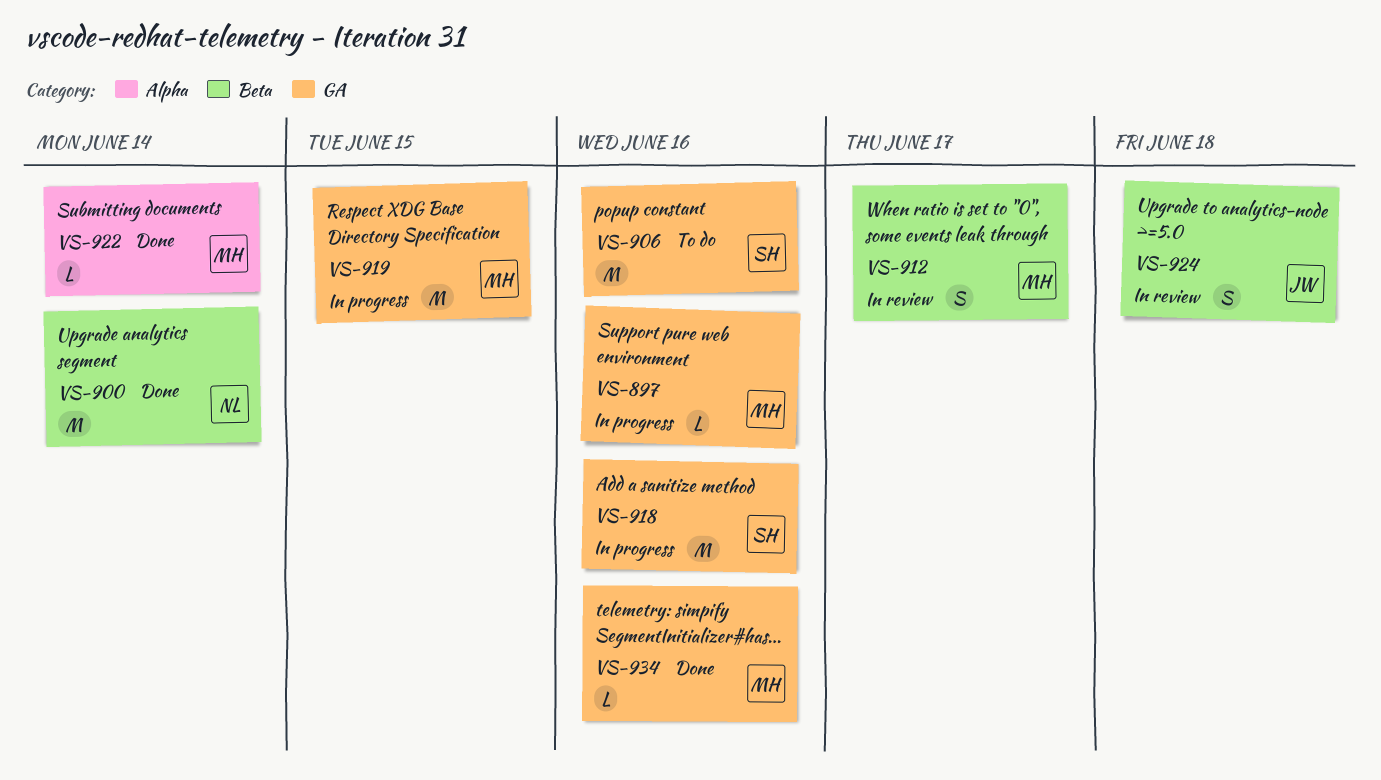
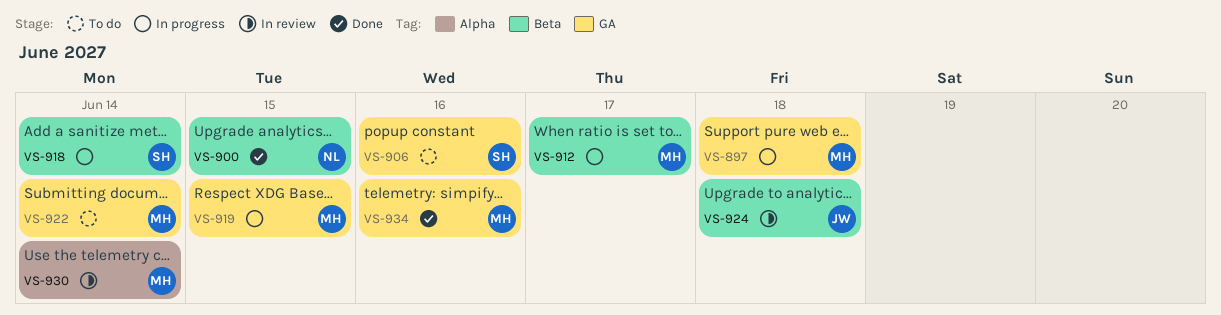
VS-897, due: Jun 16 -> Jun 18
VS-900, due: Jun 14 -> Jun 15
VS-912, status: In review -> In progress
VS-918, label: GA -> Beta
VS-918, due: Jun 16 -> Jun 14
VS-922, status: Done -> To do
VS-922, label: Alpha -> GA
VS-930: none -> present

